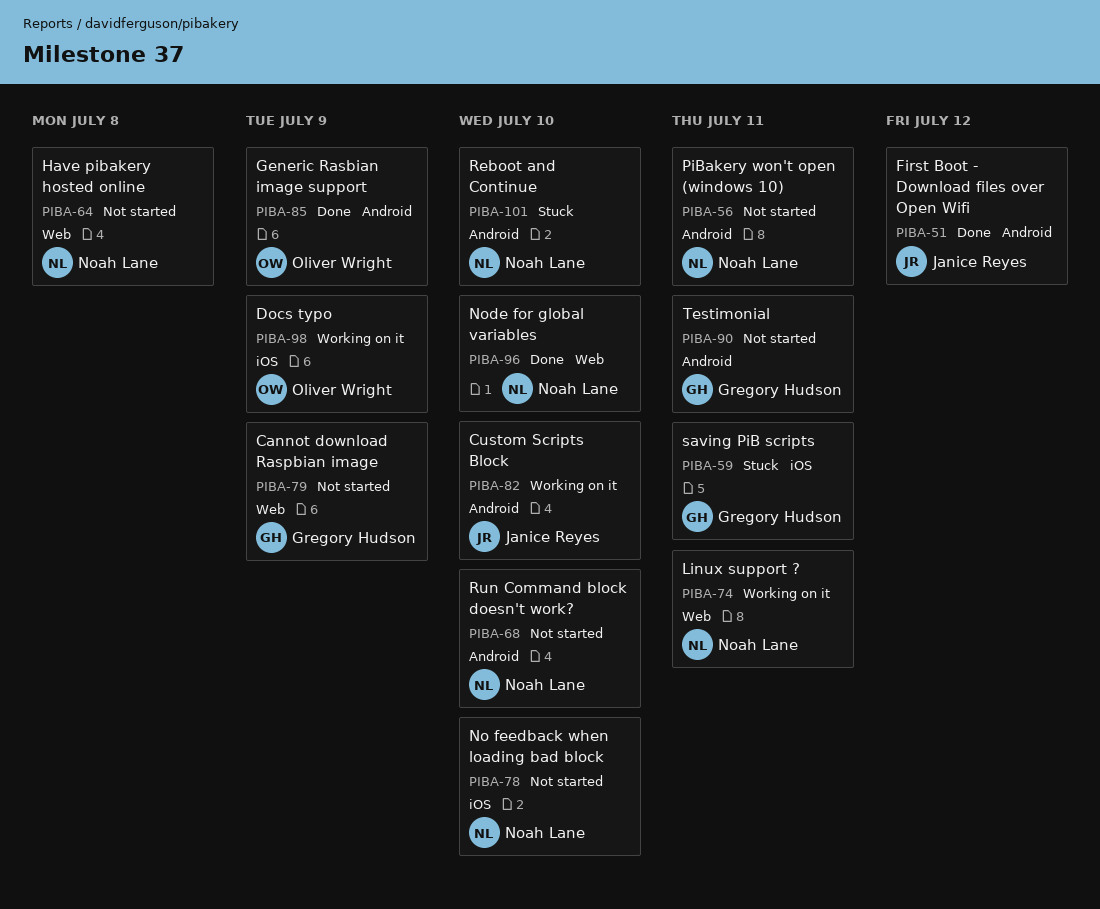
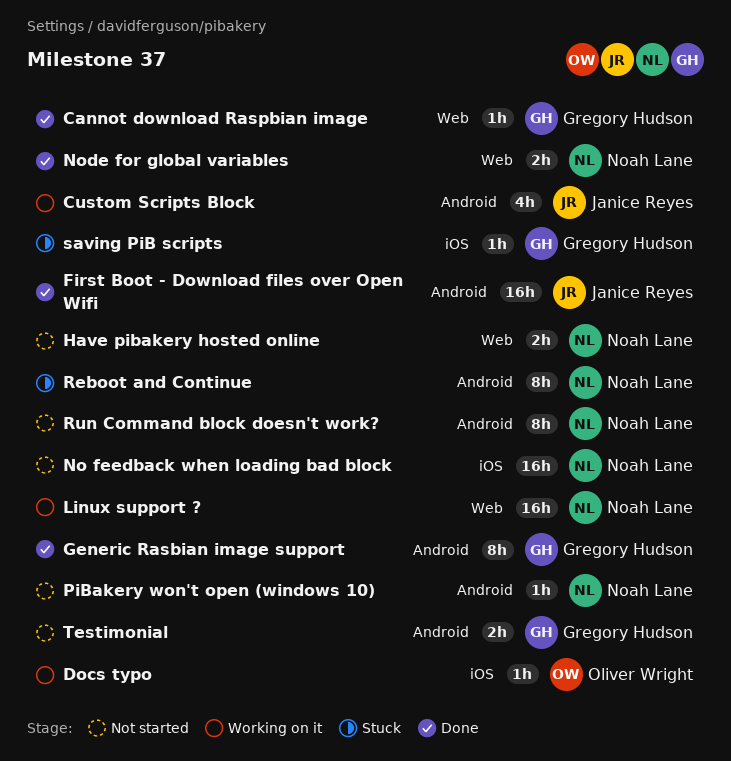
Cannot download Raspbian image, status: Not started -> Done
Generic Rasbian image support, owner: Oliver Wright -> Gregory Hudson

